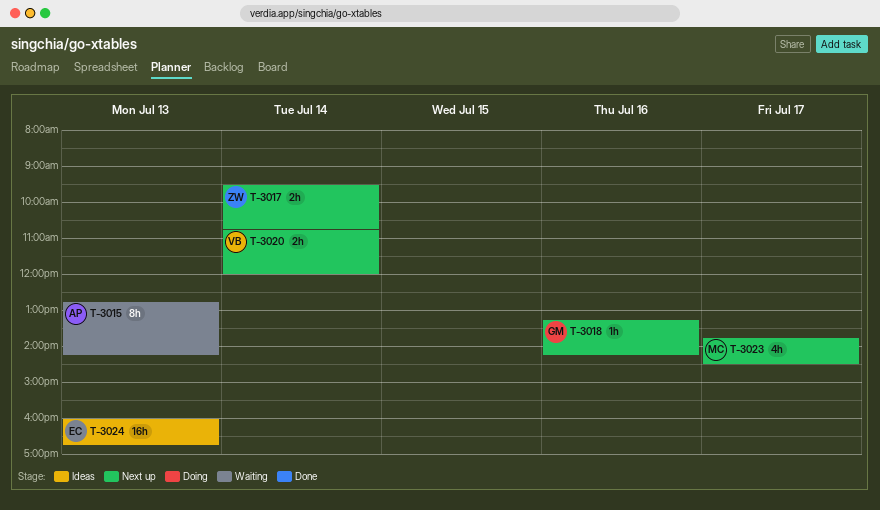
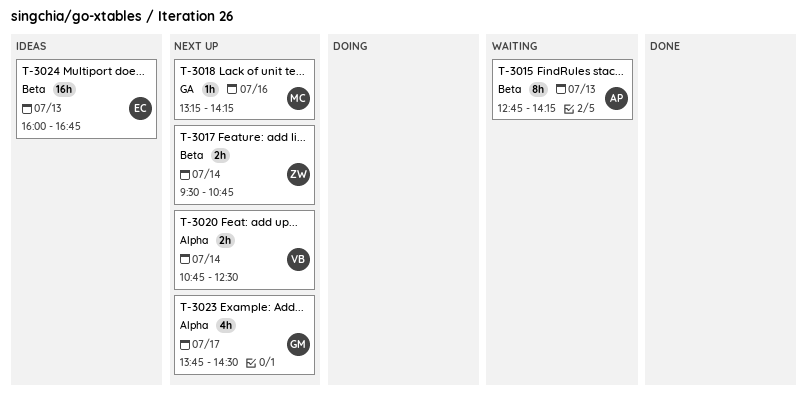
T-3018, owner: GM -> MC
T-3020, ends: 12:00 -> 12:30
T-3023, owner: MC -> GM

